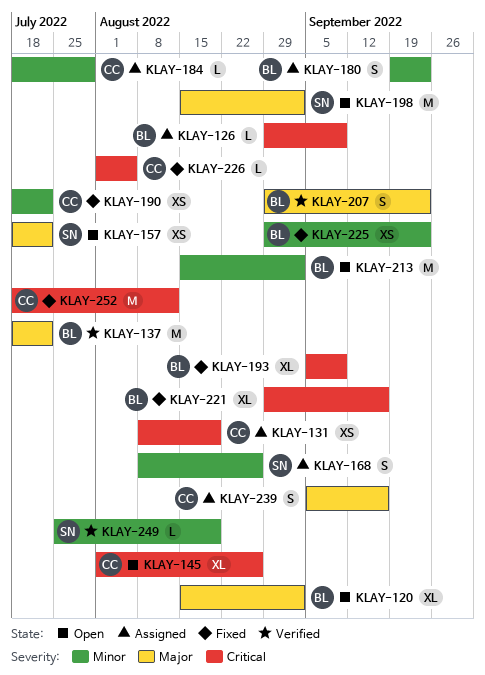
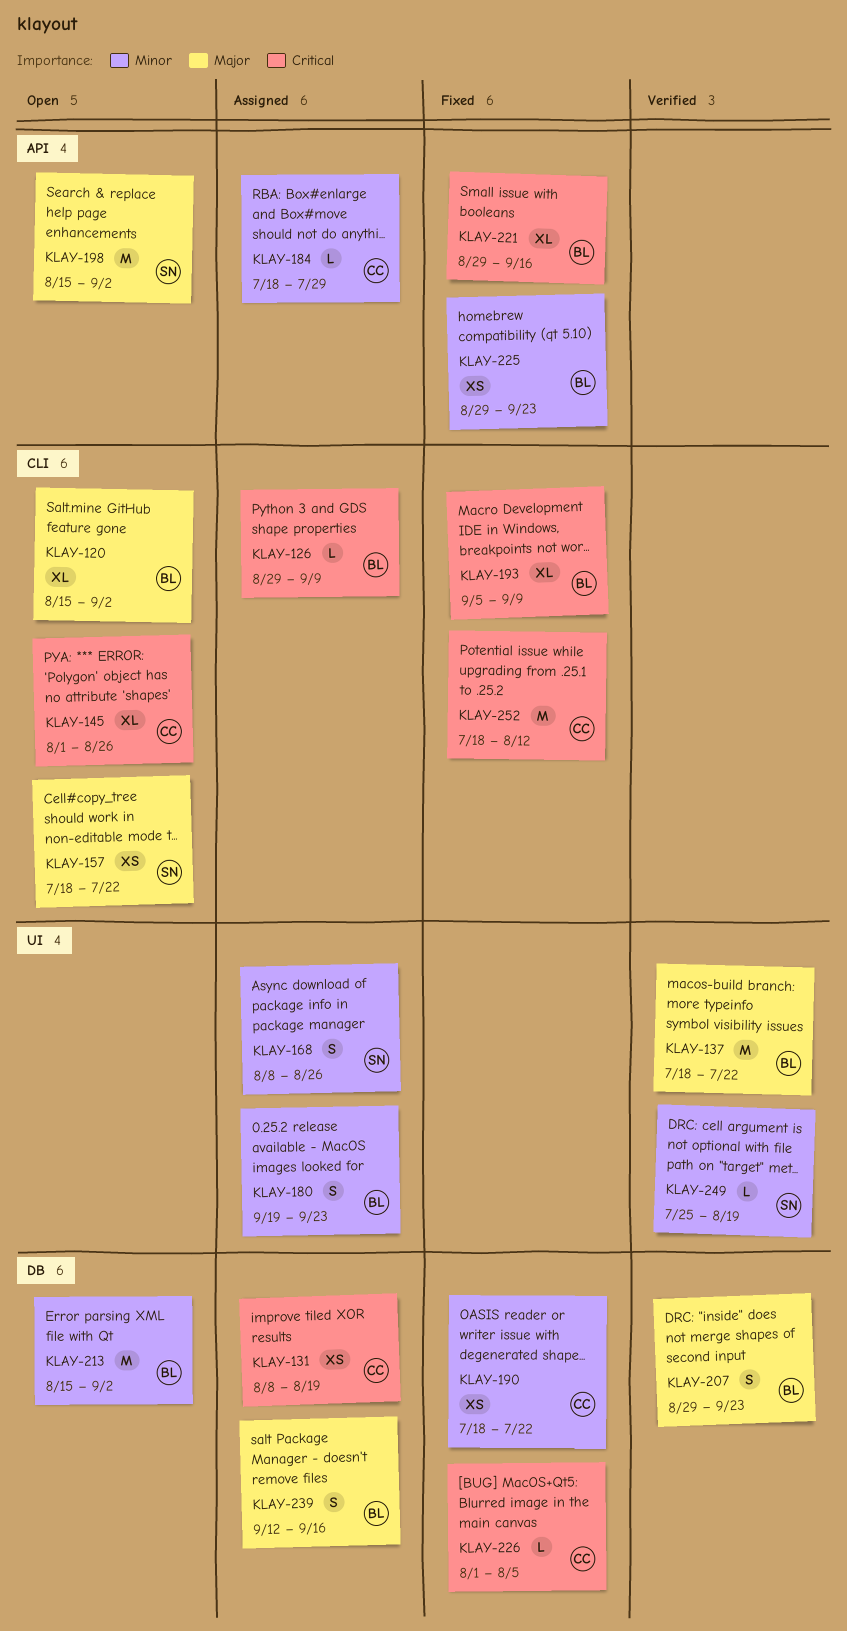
KLAY-239, owner: CC -> BL
KLAY-239, start: Sep 5 -> Sep 12

